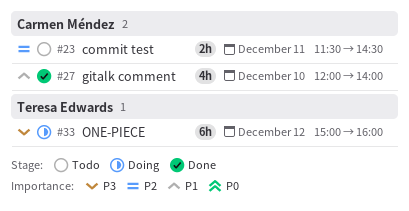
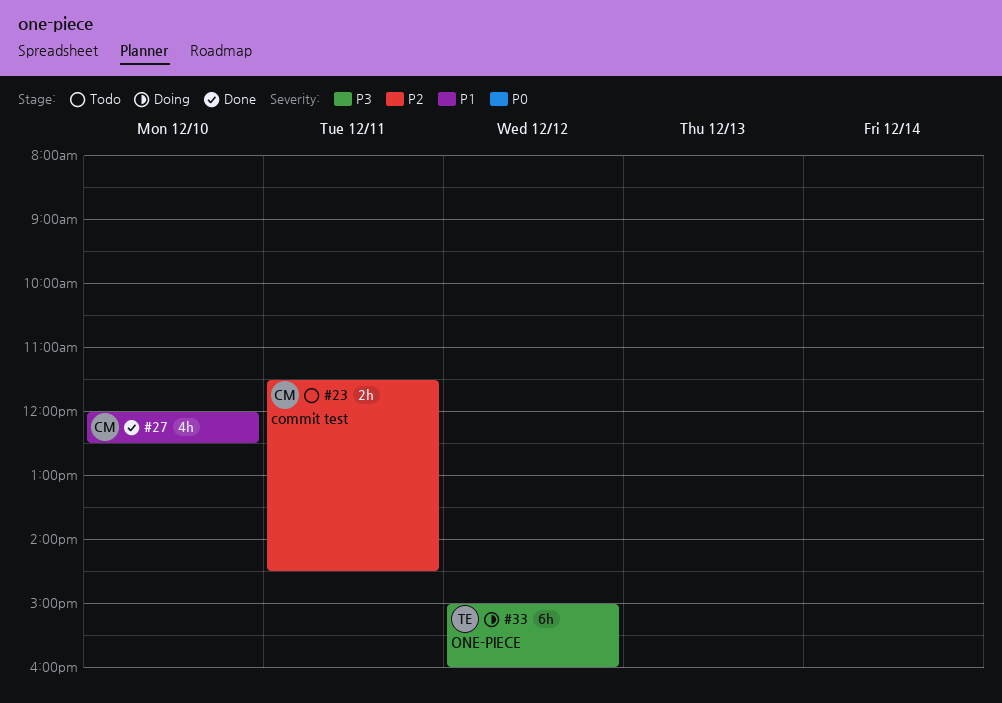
#27, ends: 14:00 -> 12:30

